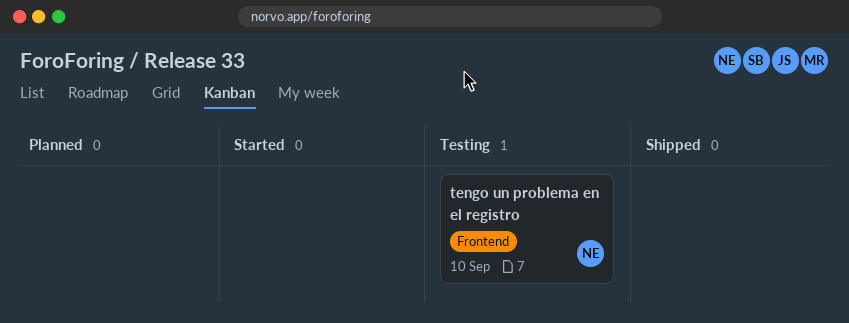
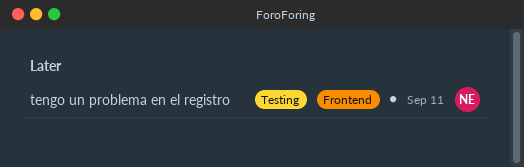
tengo un problema en el registro, due: Sep 10 -> Sep 11

